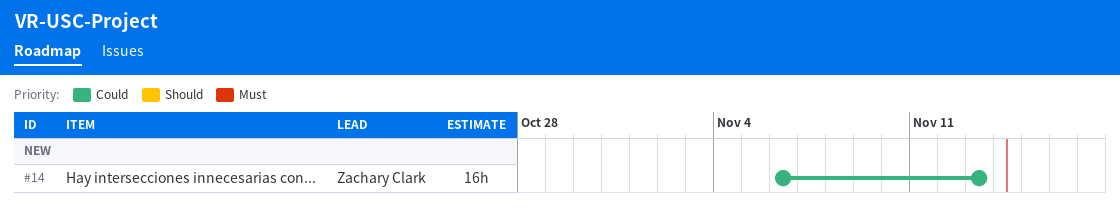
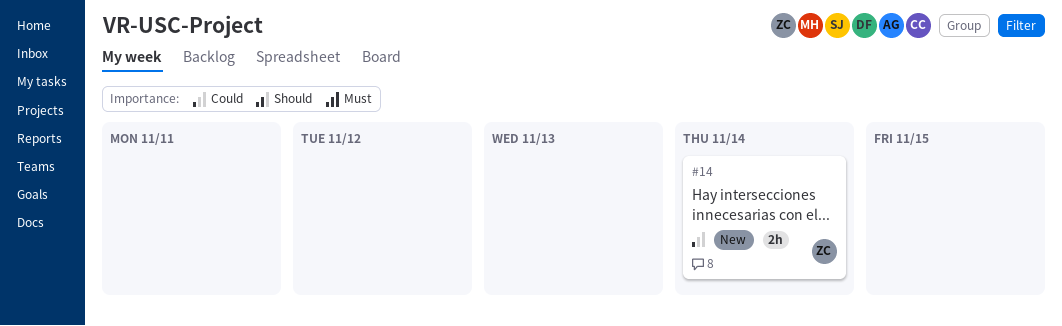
#14, estimate: 16h -> 2h
#14, due: Nov 13 -> Nov 14

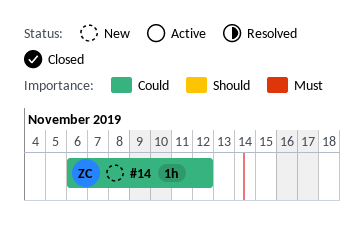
#14, estimate: 2h -> 1h
#14, due: Nov 14 -> Nov 12

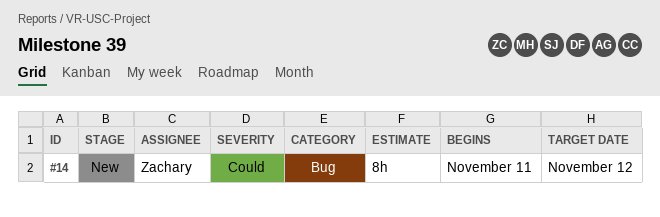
#14, estimate: 1h -> 8h
#14, start: Nov 6 -> Nov 11

